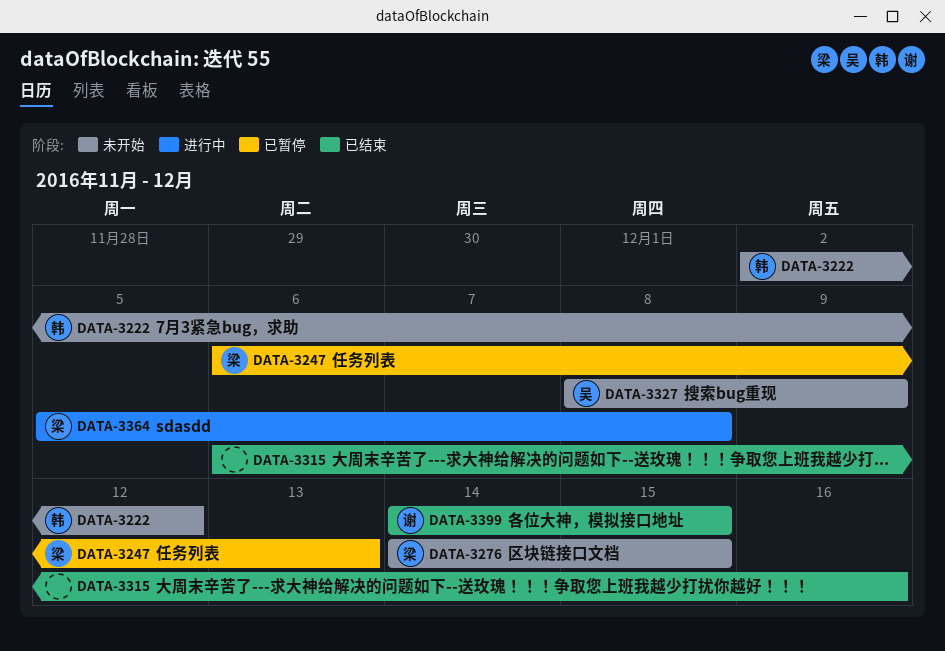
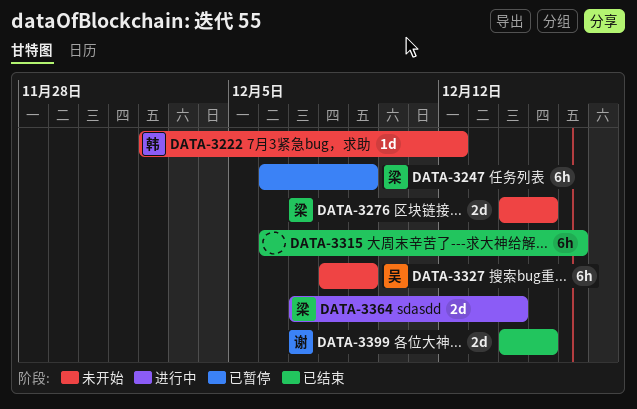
DATA-3247, due: Dec 13 -> Dec 9
DATA-3364, start: Dec 5 -> Dec 7
DATA-3364, due: Dec 8 -> Dec 14

